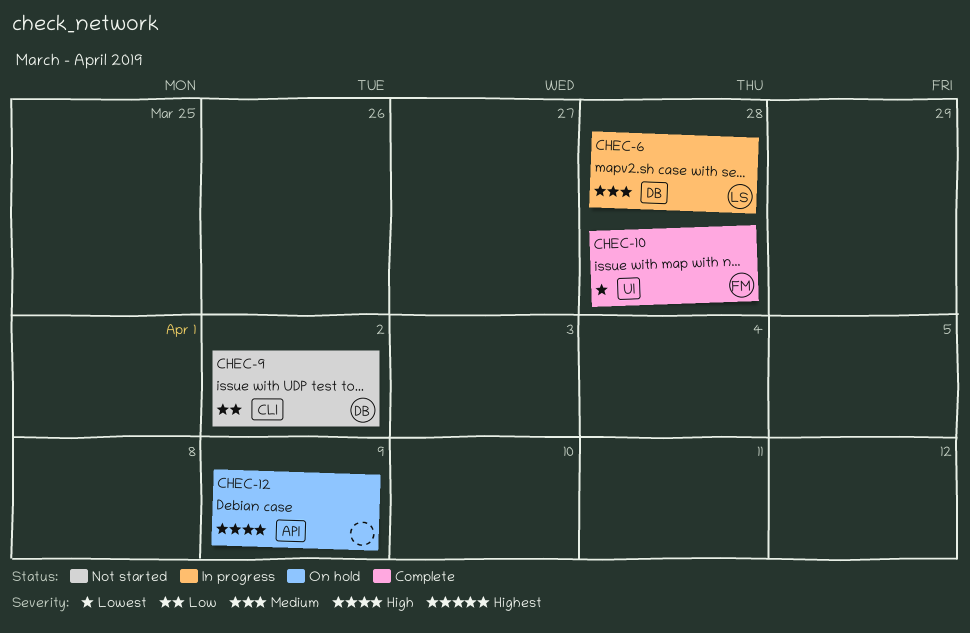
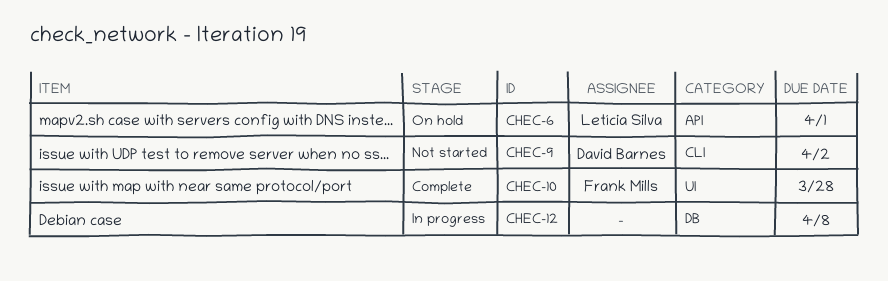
CHEC-6, status: In progress -> On hold
CHEC-6, label: DB -> API
CHEC-6, due: Mar 28 -> Apr 1
CHEC-12, status: On hold -> In progress
CHEC-12, label: API -> DB
CHEC-12, due: Apr 9 -> Apr 8

